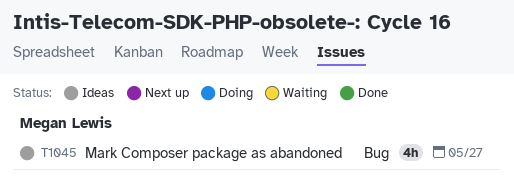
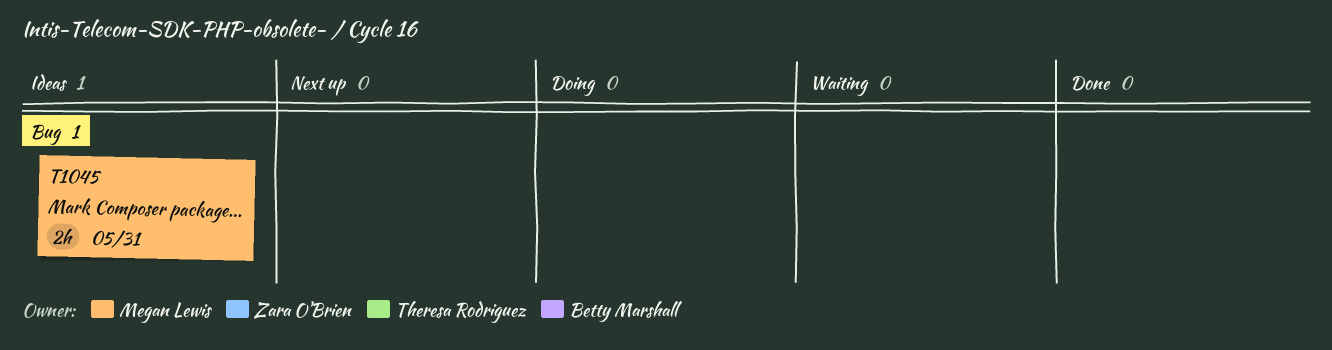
T1045, estimate: 4h -> 2h
T1045, due: May 27 -> May 31

